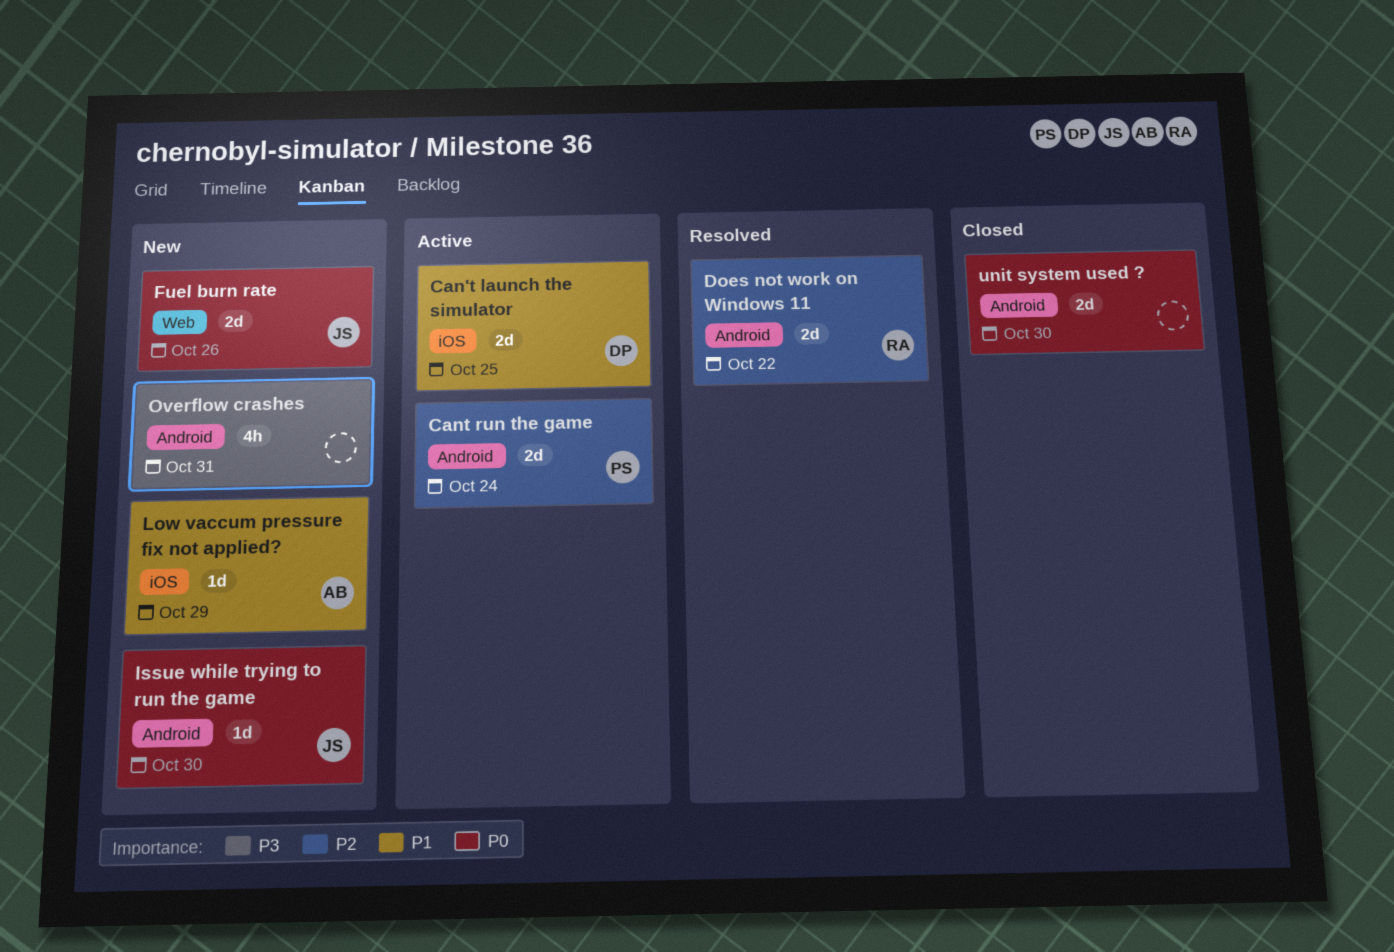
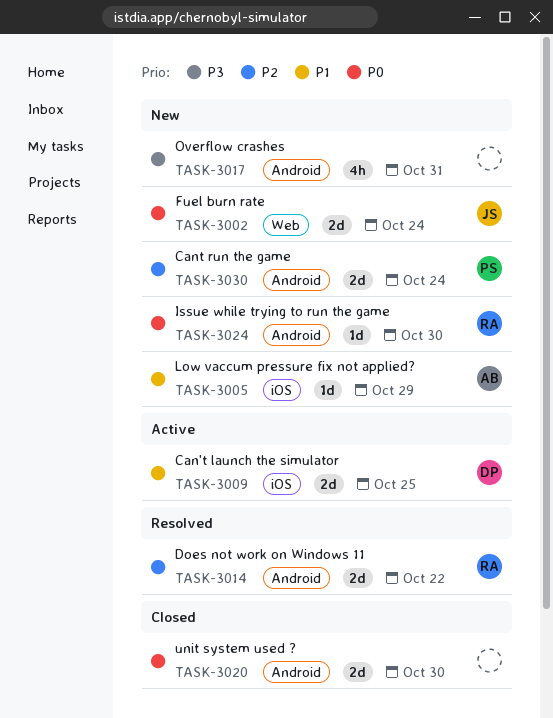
Cant run the game, status: Active -> New
Fuel burn rate, due: Oct 26 -> Oct 24
Issue while trying to run the game, owner: JS -> RA

